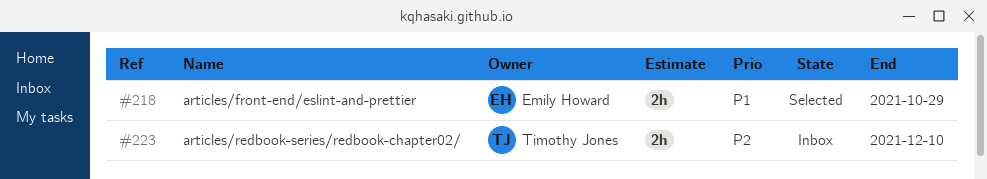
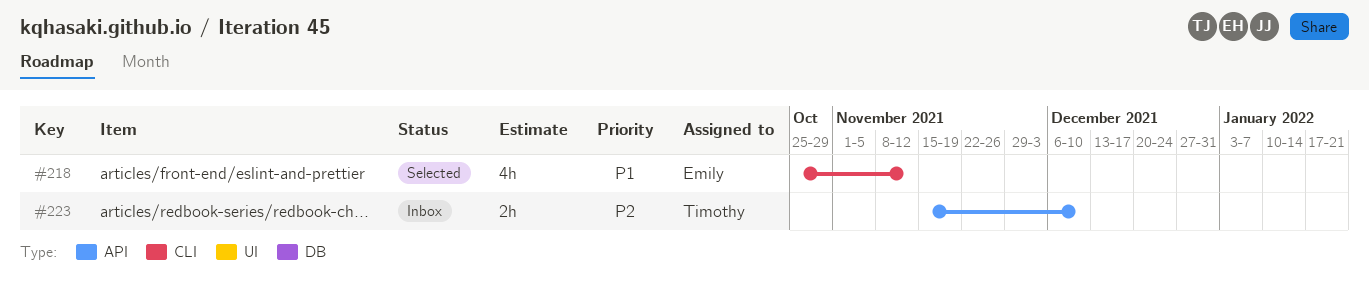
#218, estimate: 2h -> 4h
#218, due: Oct 29 -> Nov 12

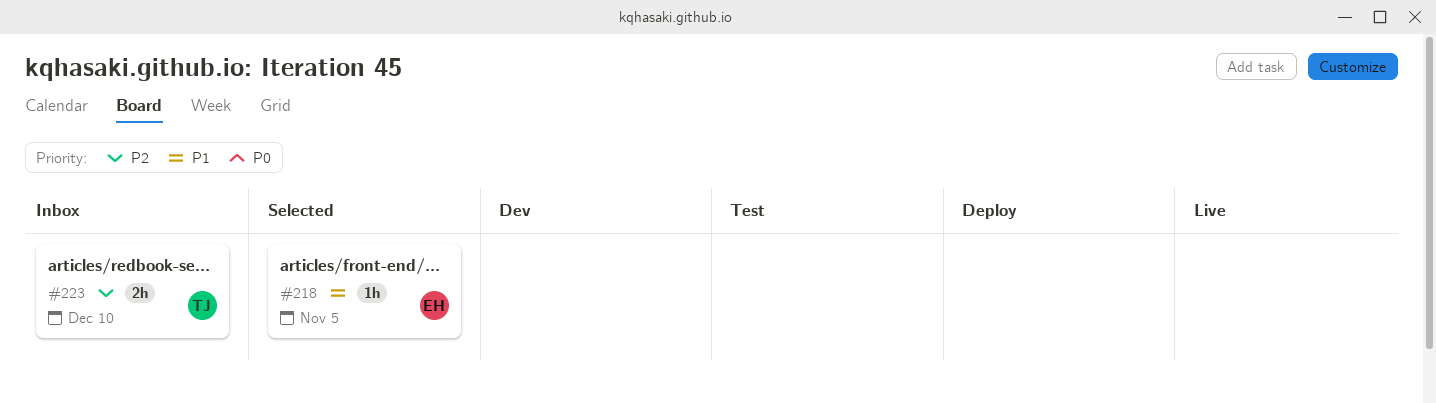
#218, estimate: 4h -> 1h
#218, due: Nov 12 -> Nov 5

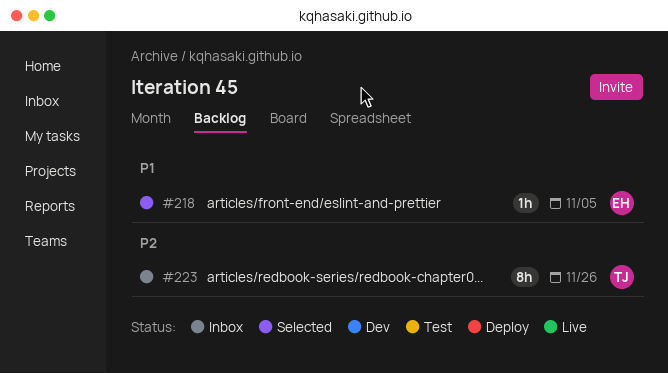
#223, estimate: 2h -> 8h
#223, due: Dec 10 -> Nov 26

